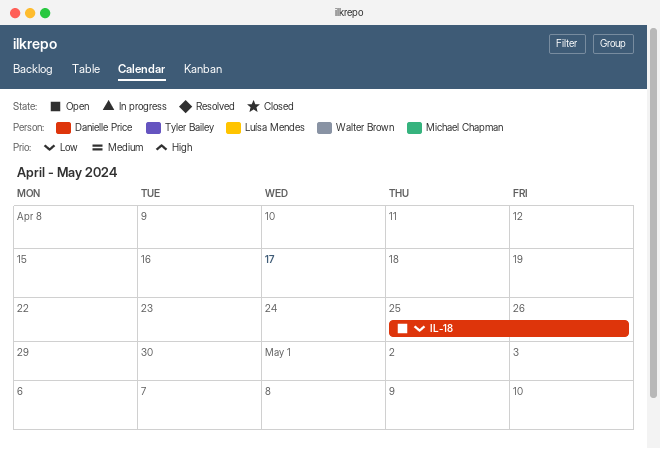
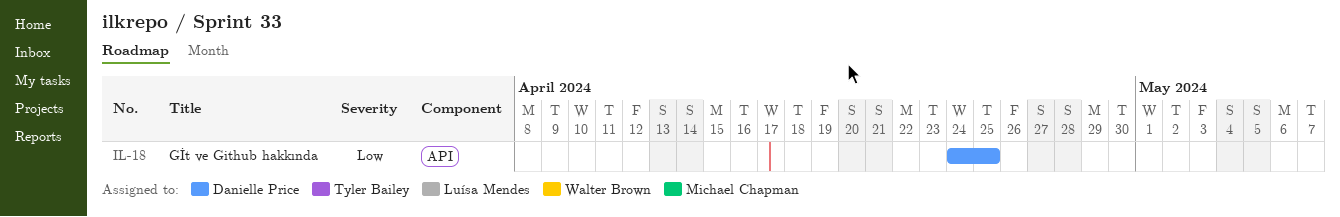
IL-18, start: Apr 25 -> Apr 24
IL-18, due: Apr 26 -> Apr 25

